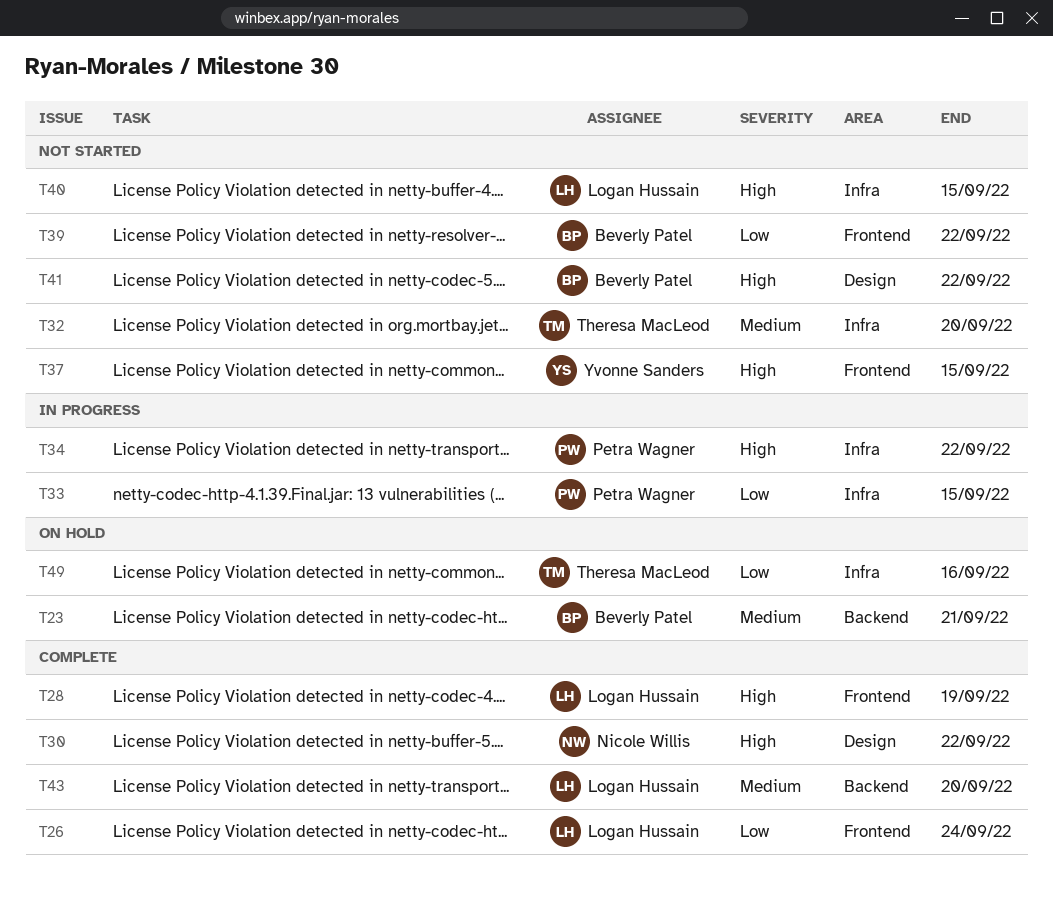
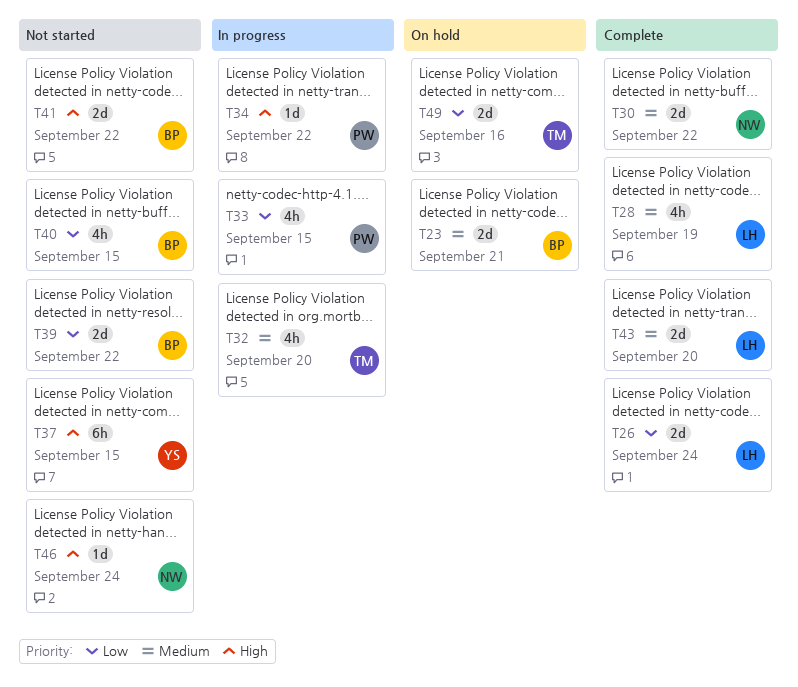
T28, priority: High -> Medium
T30, priority: High -> Medium
T32, status: Not started -> In progress
T40, owner: Logan Hussain -> Beverly Patel
T40, priority: High -> Low
T46: none -> present

